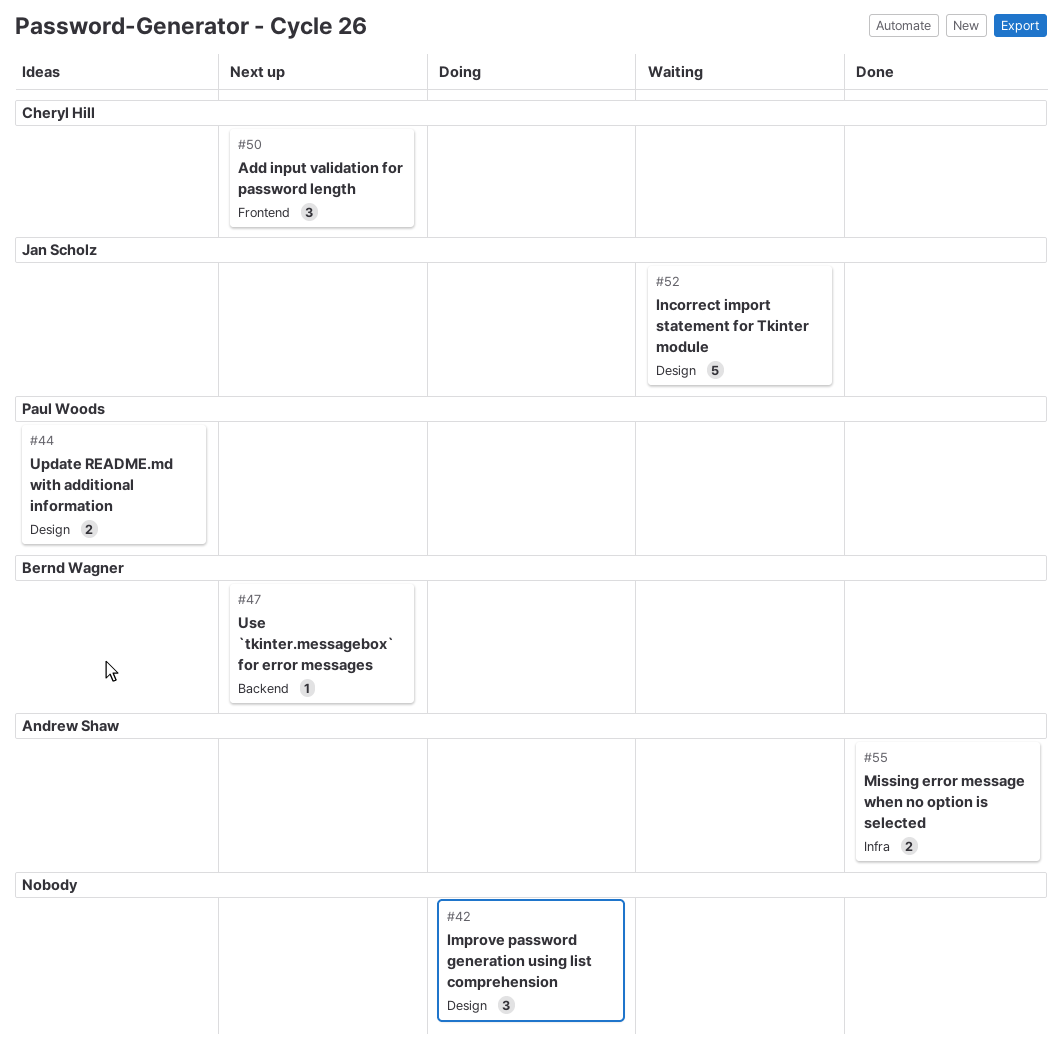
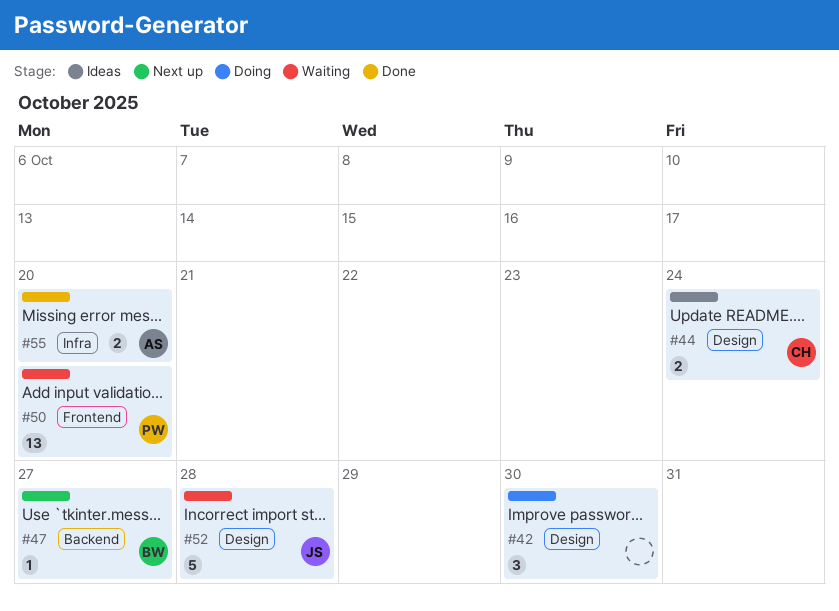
#44, owner: Paul Woods -> Cheryl Hill
#50, status: Next up -> Waiting
#50, owner: Cheryl Hill -> Paul Woods
#50, estimate: 3 -> 13

